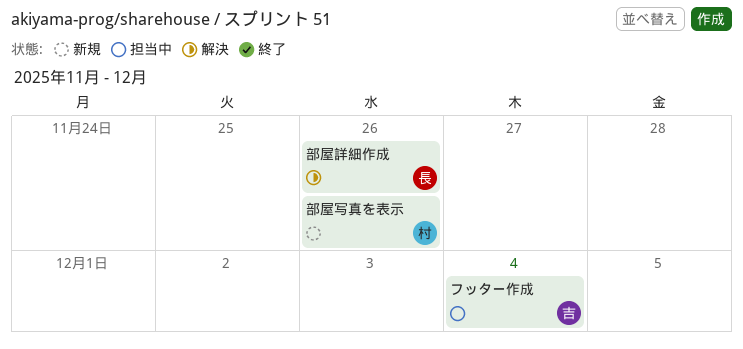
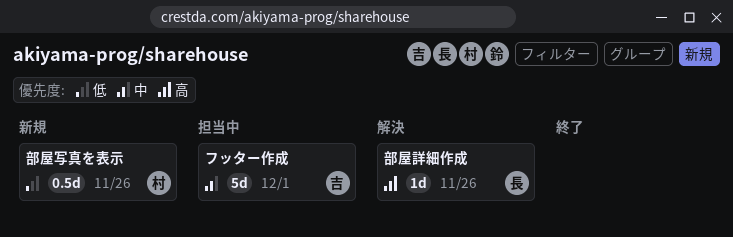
フッター作成, due: Dec 4 -> Dec 1

